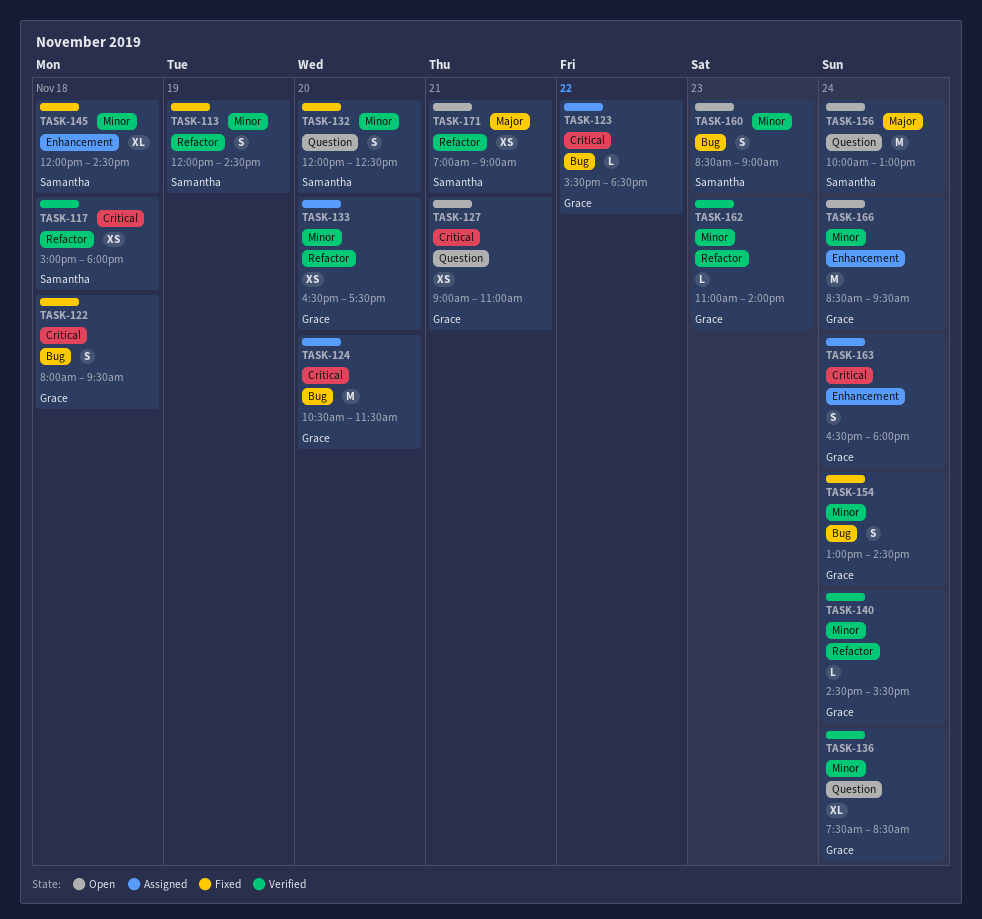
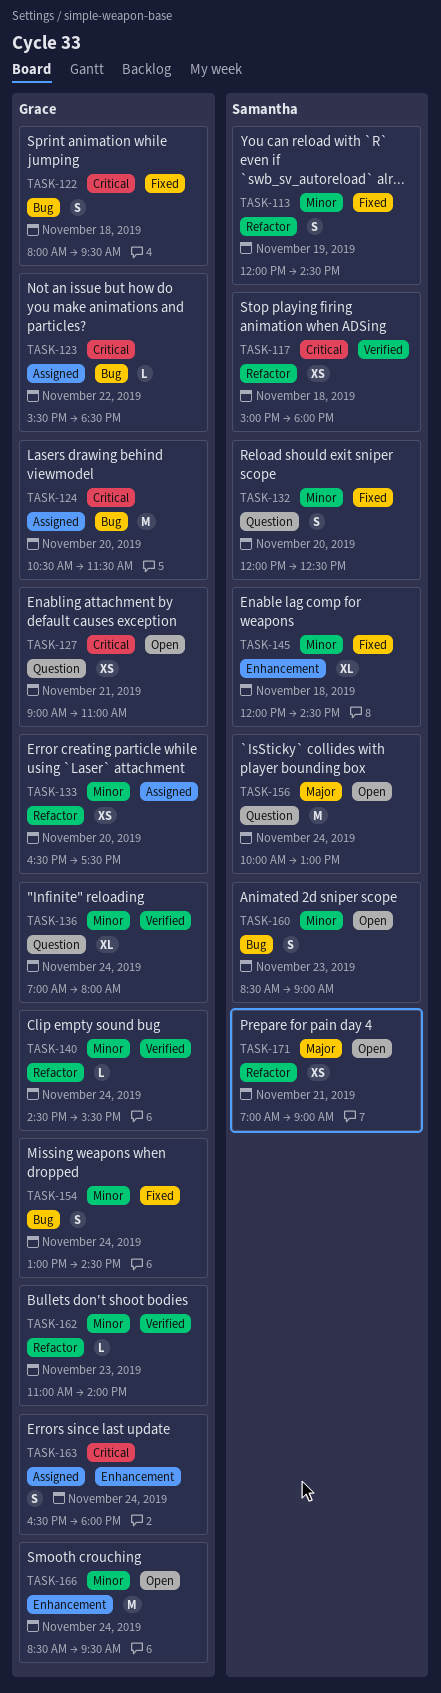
TASK-136, begins: 07:30 -> 07:00
TASK-136, ends: 08:30 -> 08:00

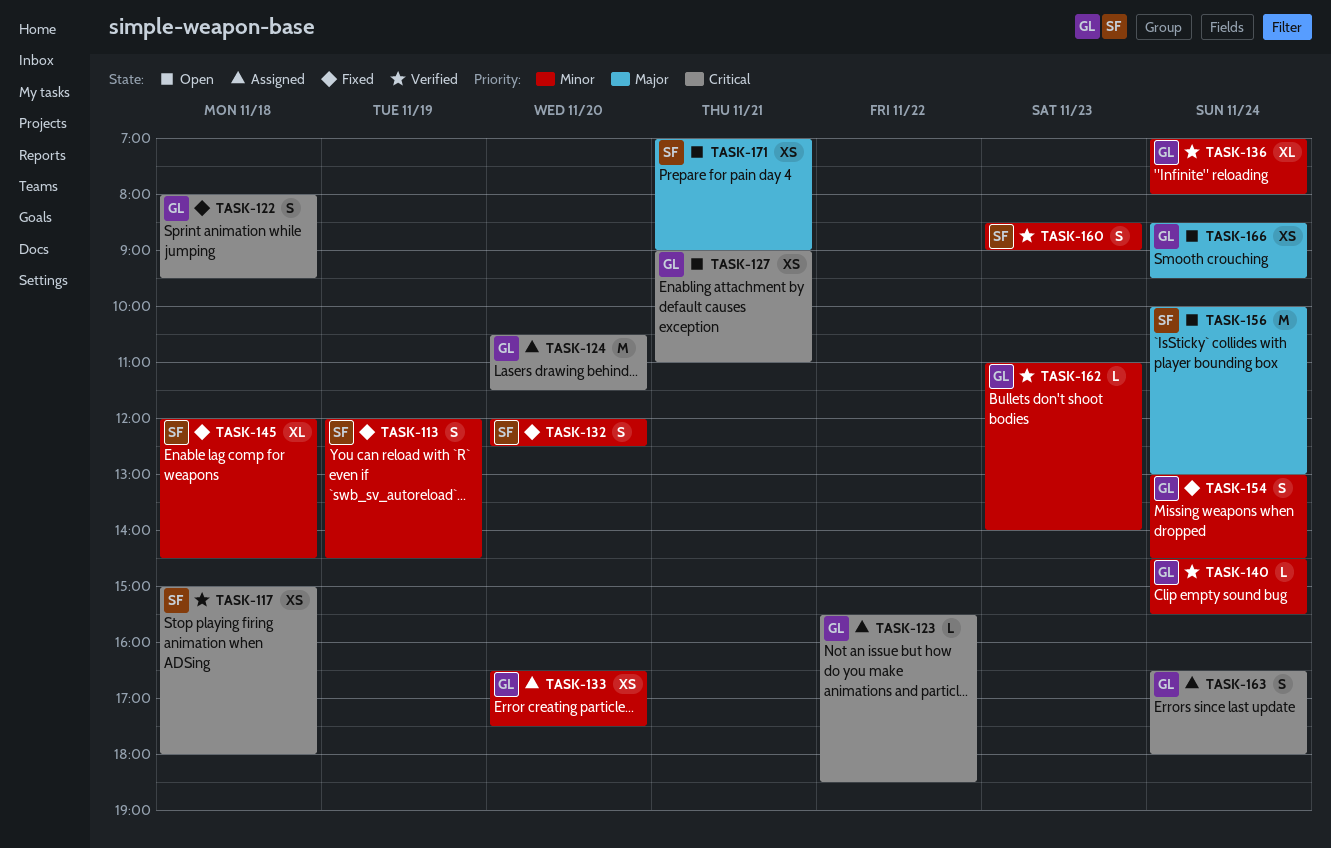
TASK-160, status: Open -> Verified
TASK-166, priority: Minor -> Major
TASK-166, estimate: M -> XS

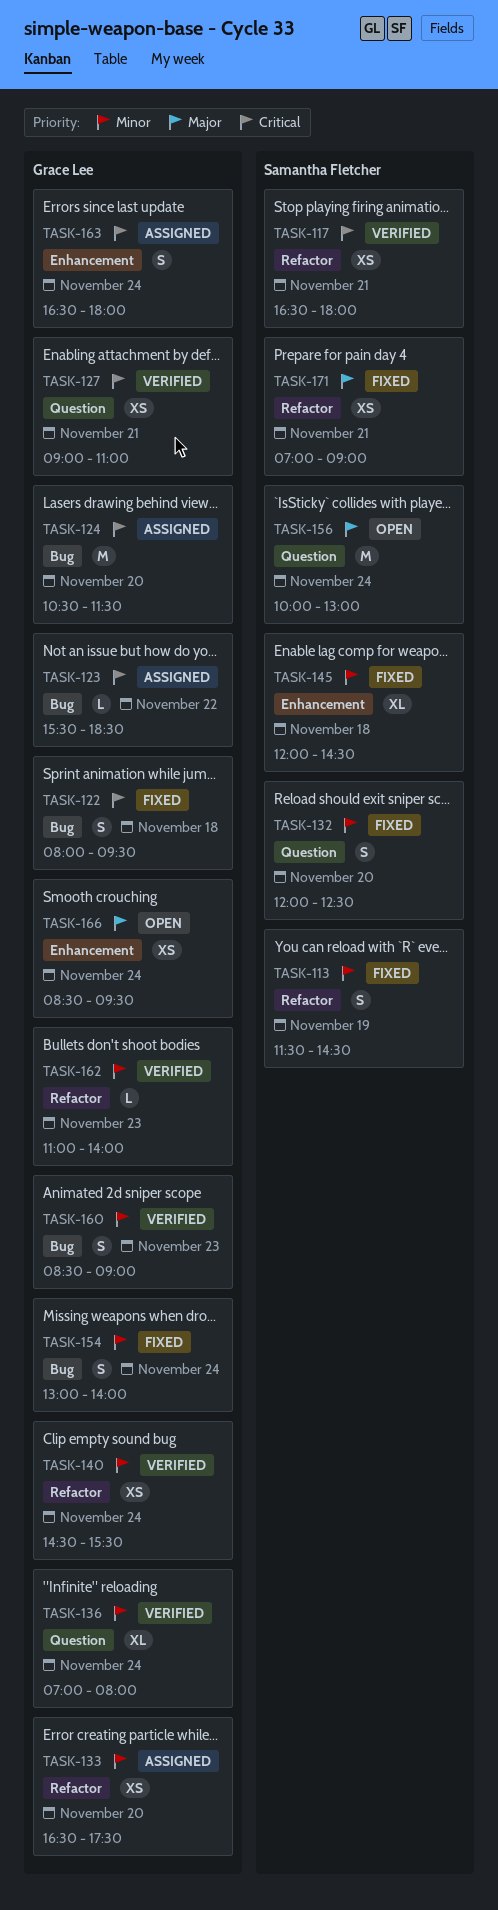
TASK-113, begins: 12:00 -> 11:30
TASK-117, day: Nov 18 -> Nov 21
TASK-117, begins: 15:00 -> 16:30
TASK-127, status: Open -> Verified
TASK-140, estimate: L -> XS
TASK-154, ends: 14:30 -> 14:00
TASK-160, owner: Samantha Fletcher -> Grace Lee
TASK-171, status: Open -> Fixed

